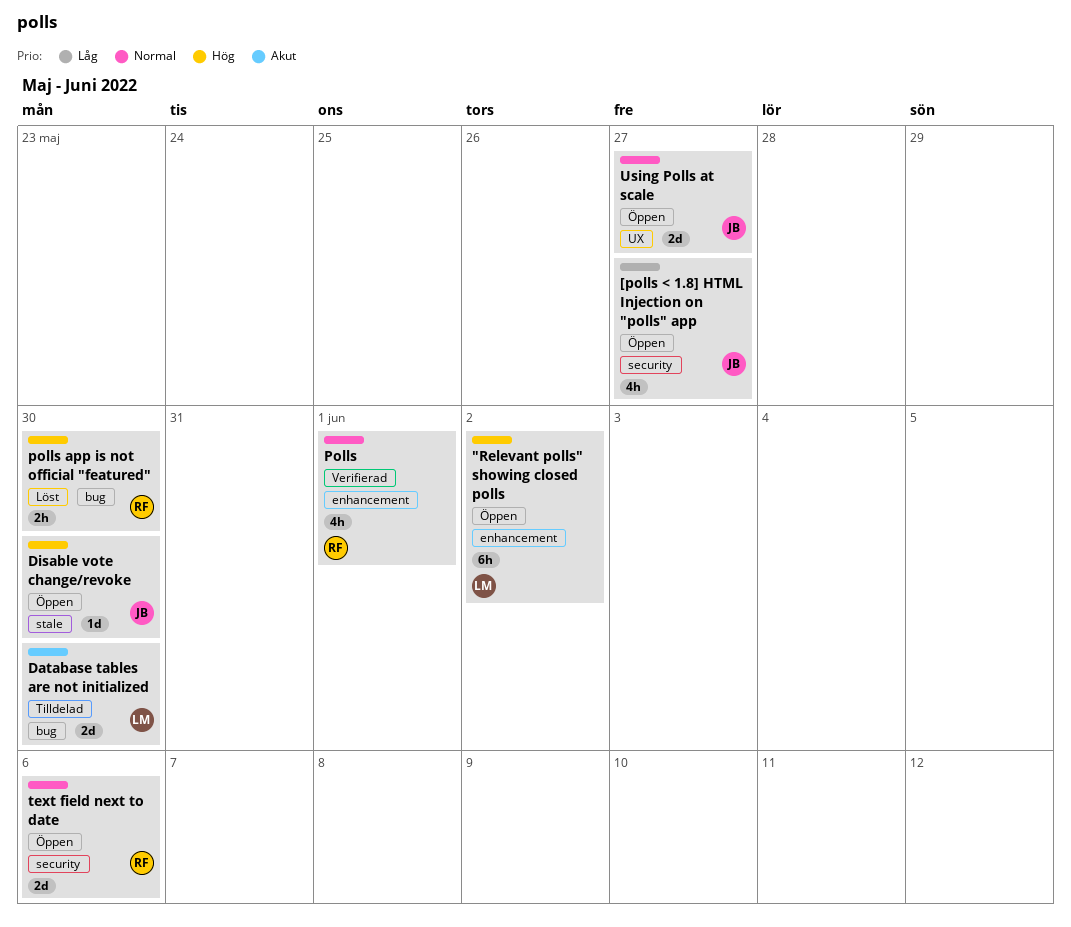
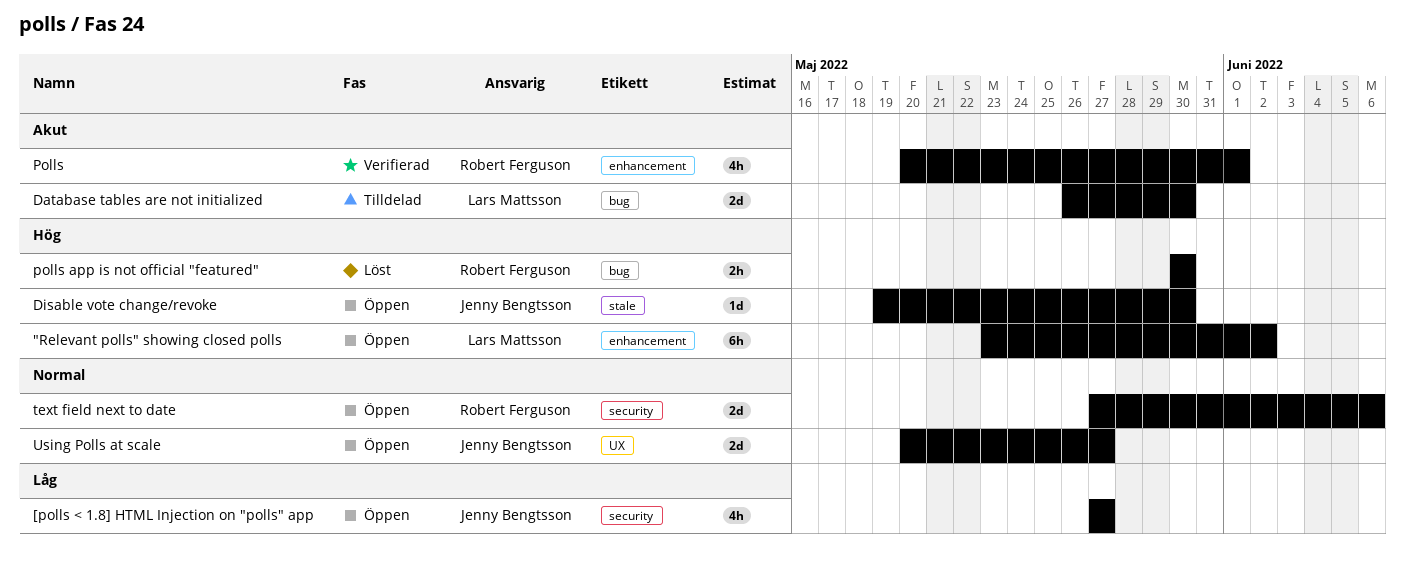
Polls, priority: Normal -> Akut

